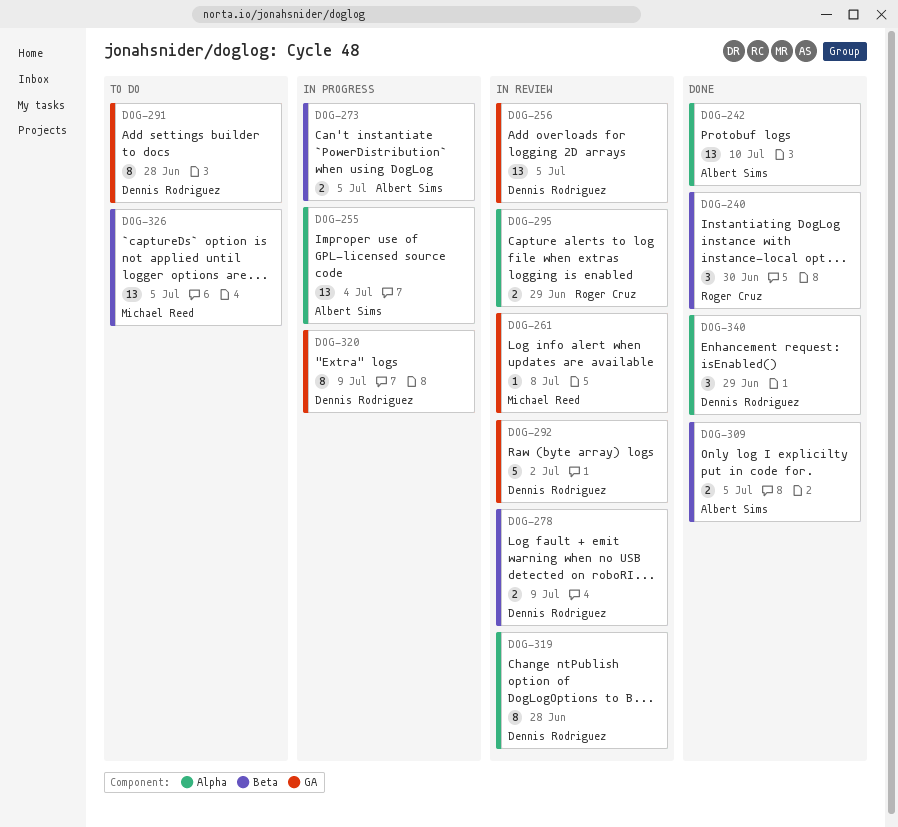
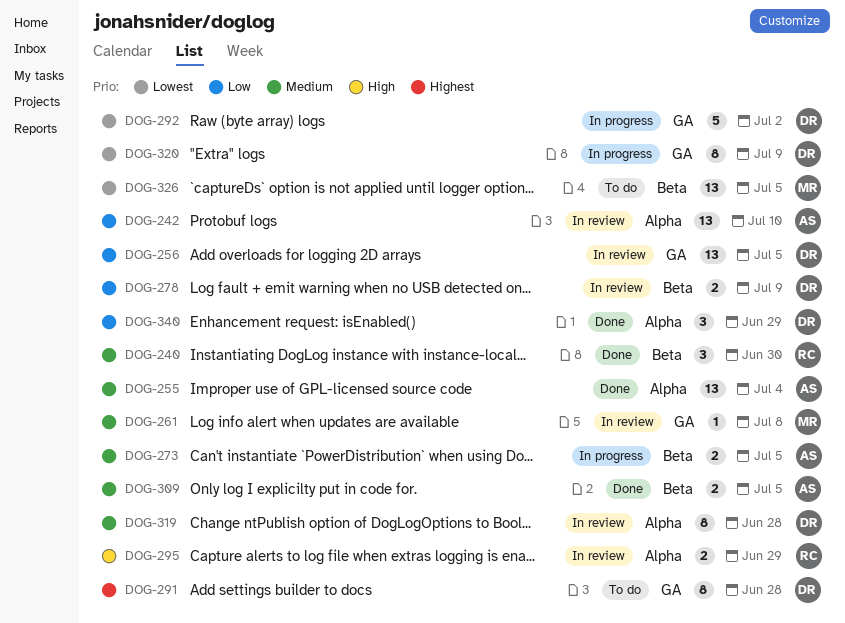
DOG-242, status: Done -> In review
DOG-255, status: In progress -> Done
DOG-292, status: In review -> In progress

